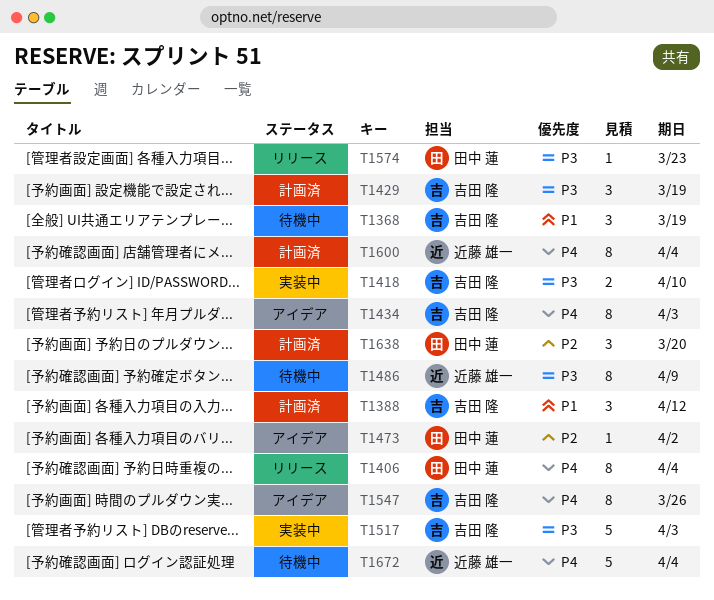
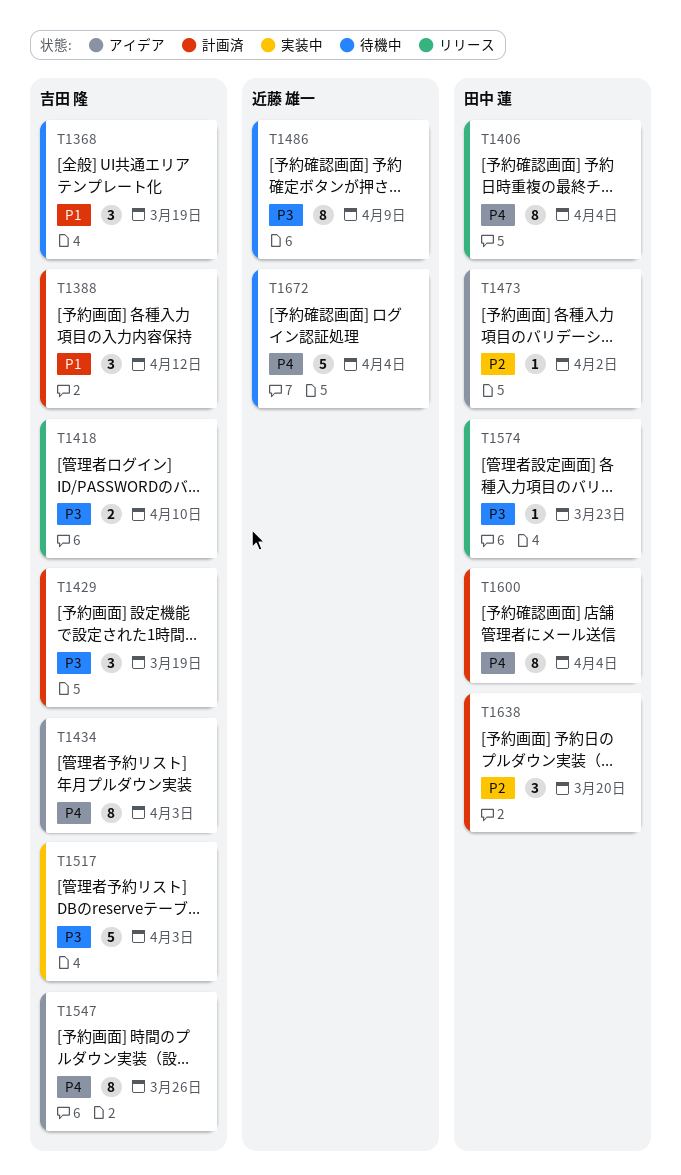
T1418, status: 実装中 -> リリース
T1600, owner: 近藤 雄一 -> 田中 蓮

